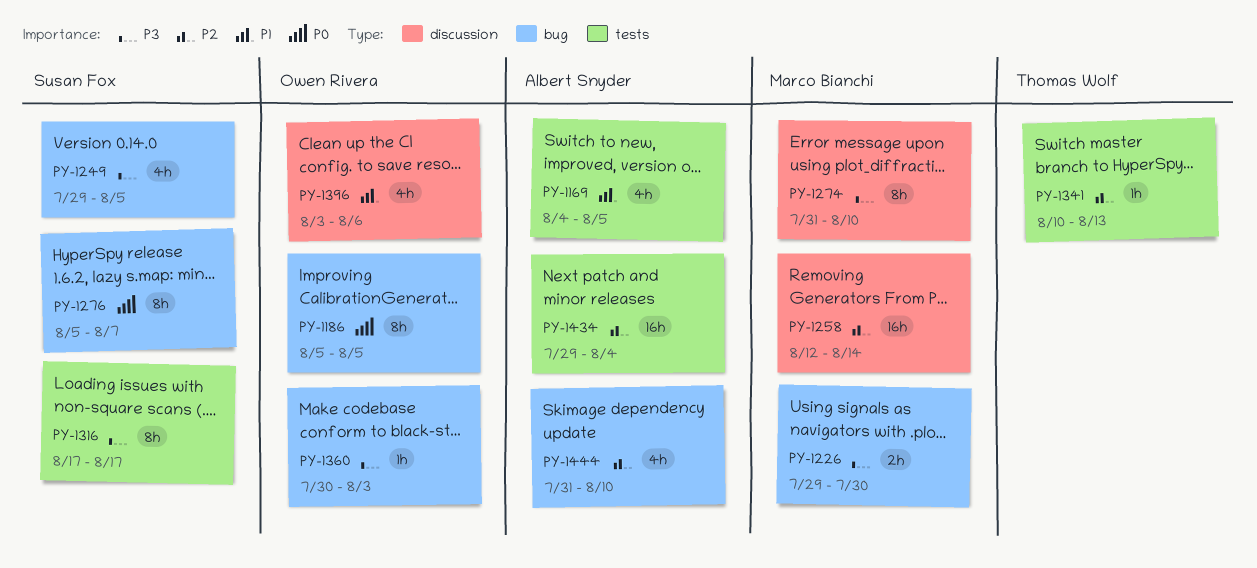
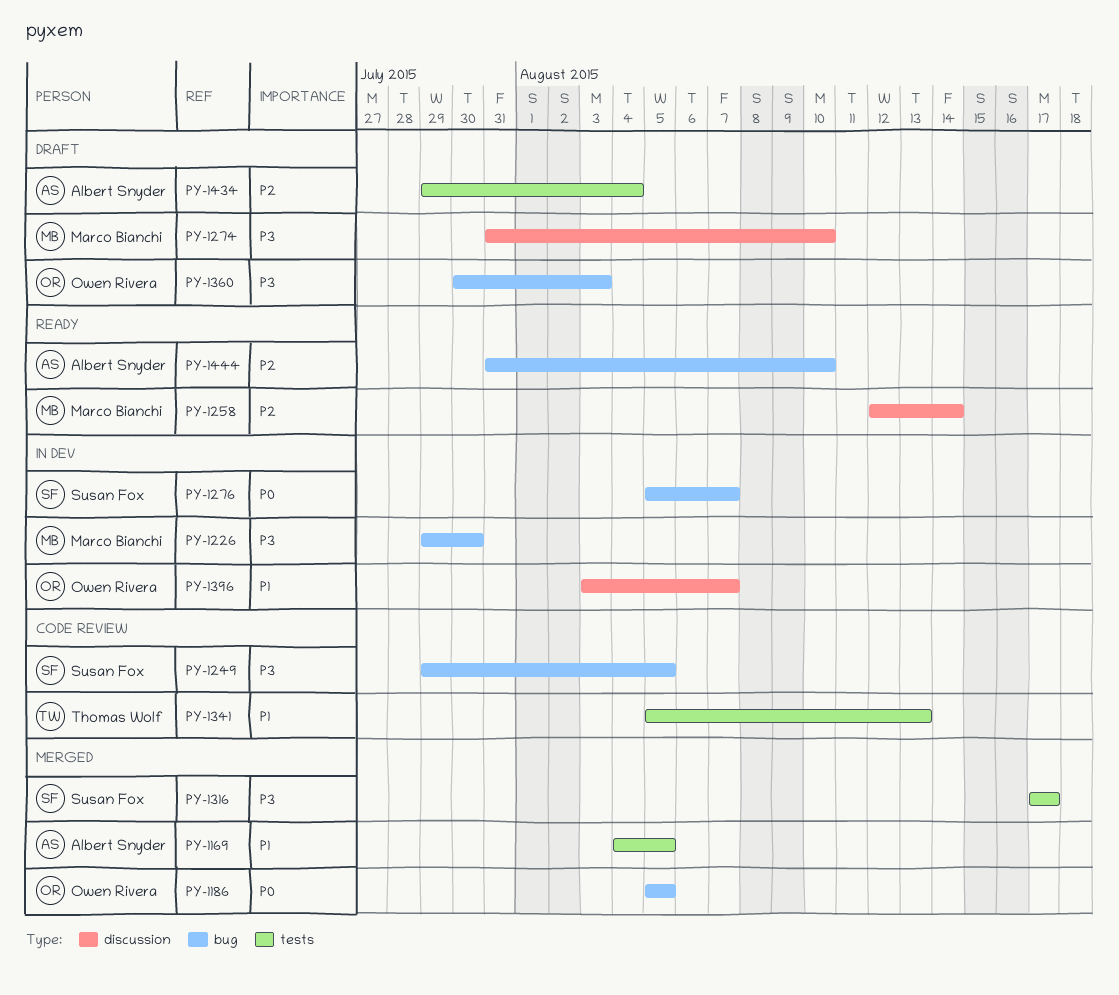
PY-1341, priority: P2 -> P1
PY-1341, start: Aug 10 -> Aug 5
PY-1396, due: Aug 6 -> Aug 7

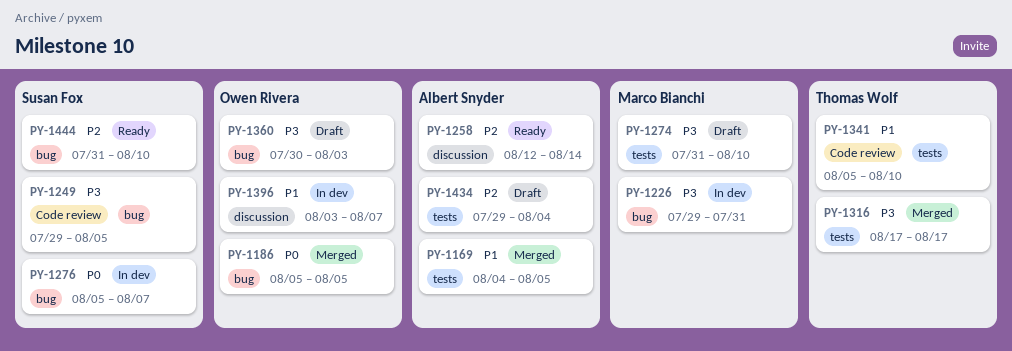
PY-1226, due: Jul 30 -> Jul 31
PY-1258, owner: Marco Bianchi -> Albert Snyder
PY-1274, label: discussion -> tests
PY-1316, owner: Susan Fox -> Thomas Wolf
PY-1341, due: Aug 13 -> Aug 10
PY-1444, owner: Albert Snyder -> Susan Fox

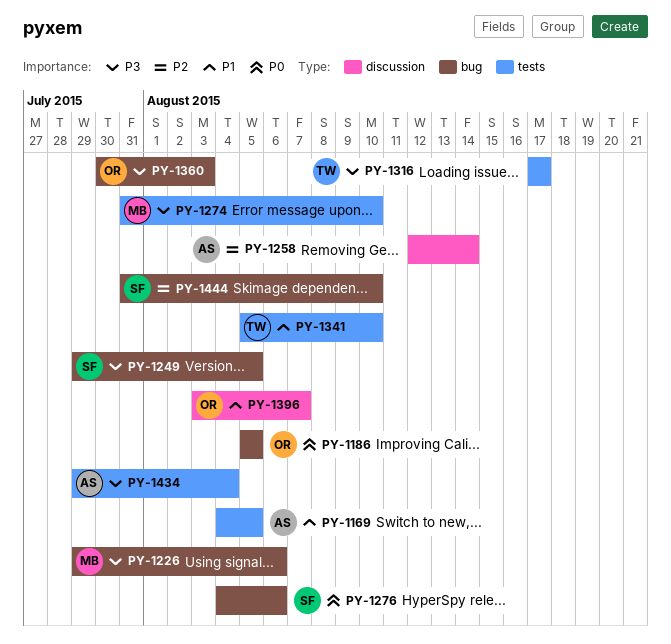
PY-1226, due: Jul 31 -> Aug 6
PY-1276, start: Aug 5 -> Aug 4
PY-1276, due: Aug 7 -> Aug 6
PY-1434, priority: P2 -> P3

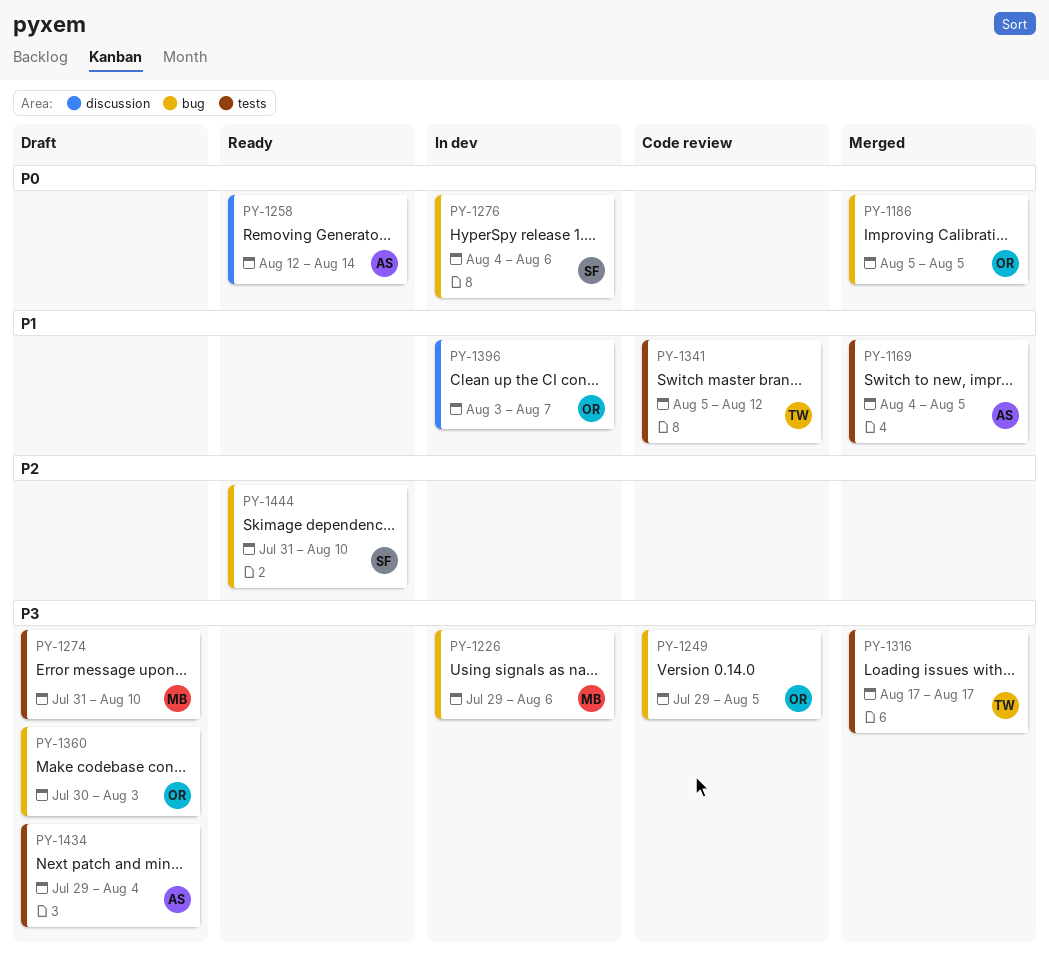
PY-1249, owner: SF -> OR
PY-1258, priority: P2 -> P0
PY-1341, due: Aug 10 -> Aug 12

